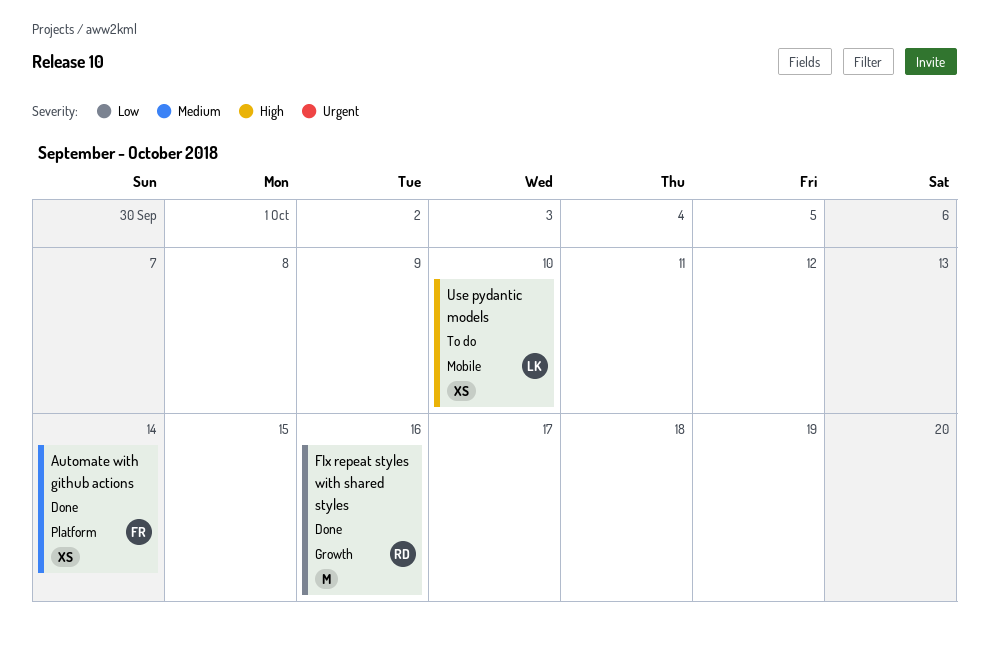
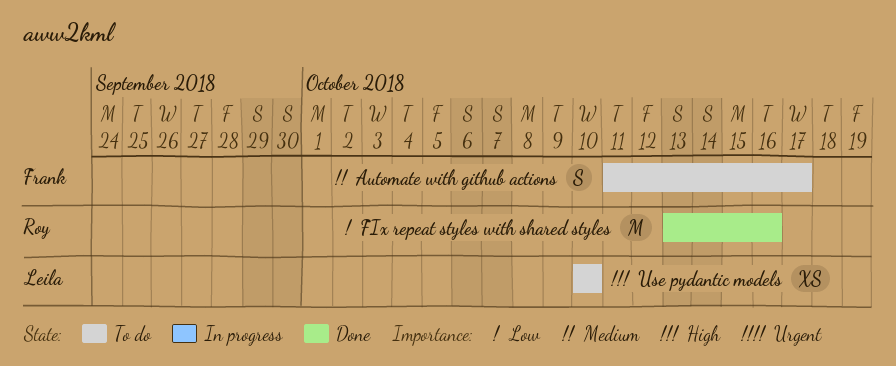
Automate with github actions, status: Done -> To do
Automate with github actions, estimate: XS -> S
Automate with github actions, due: Oct 14 -> Oct 17

